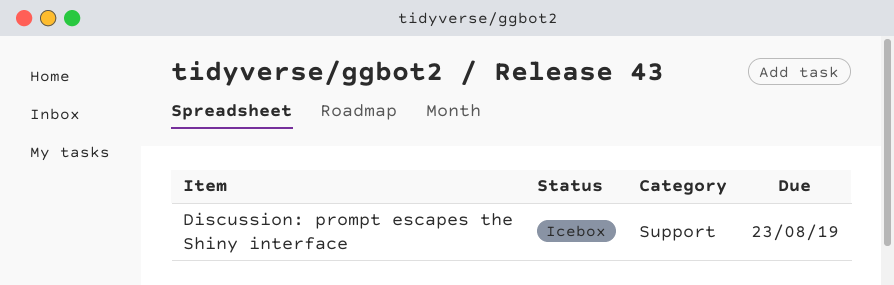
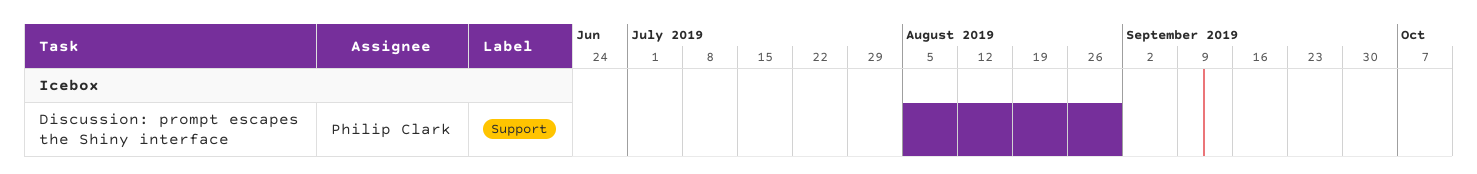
Discussion: prompt escapes the Shiny interface, due: Aug 23 -> Aug 30

